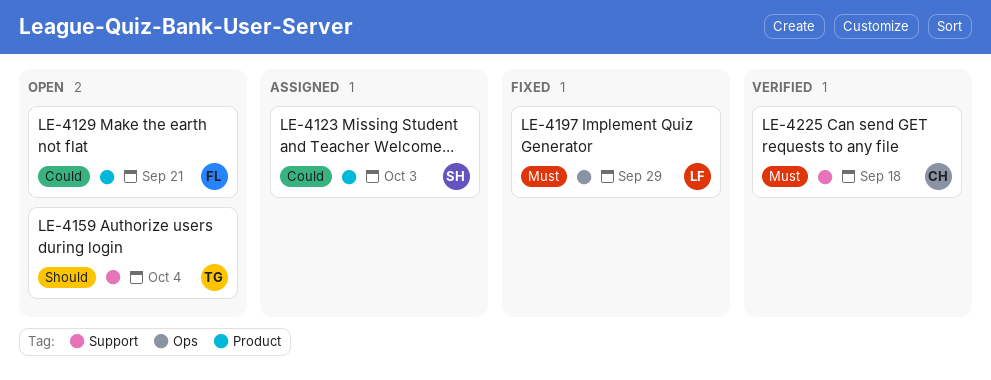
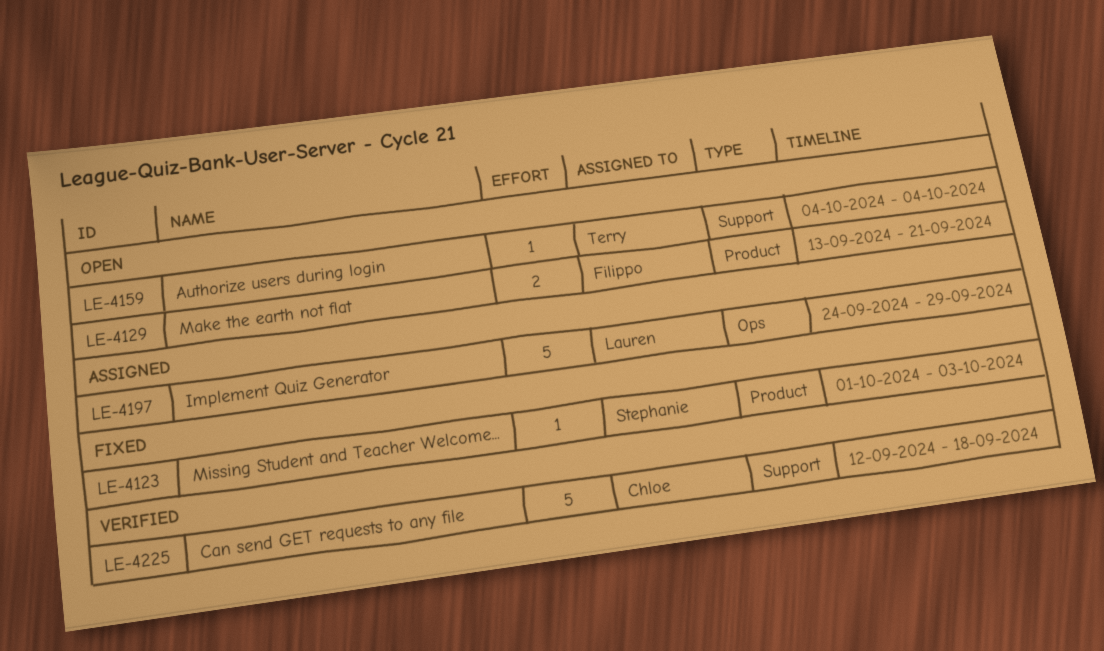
LE-4123, status: Assigned -> Fixed
LE-4197, status: Fixed -> Assigned

